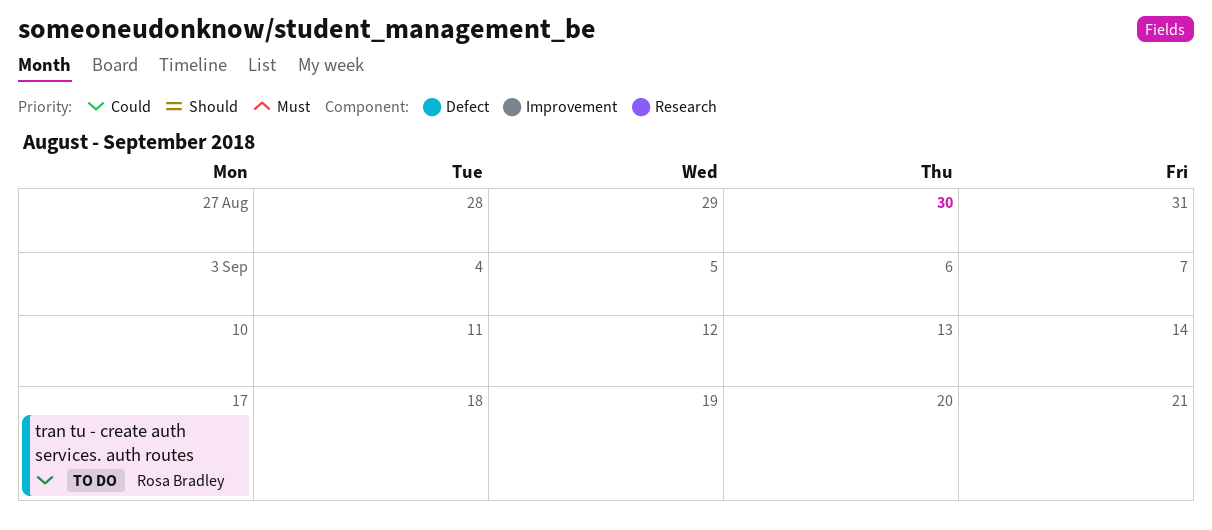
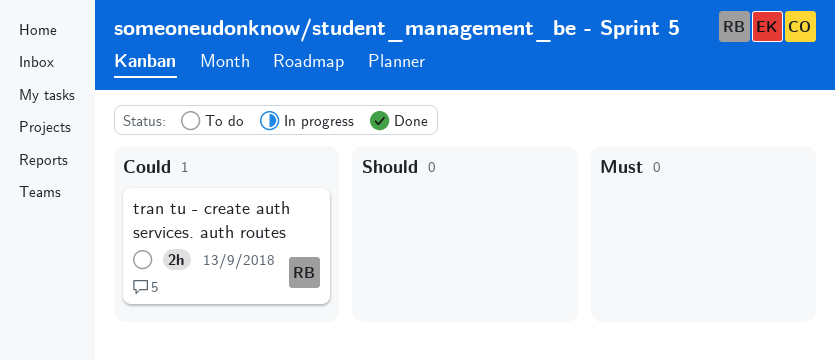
tran tu - create auth services. auth routes, due: Sep 17 -> Sep 13

